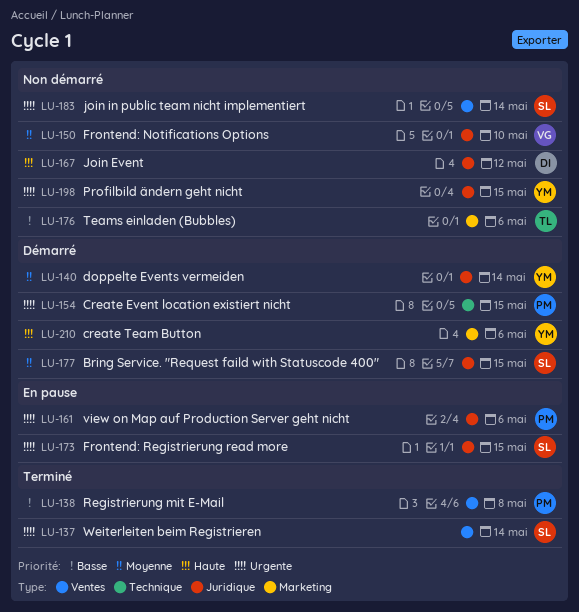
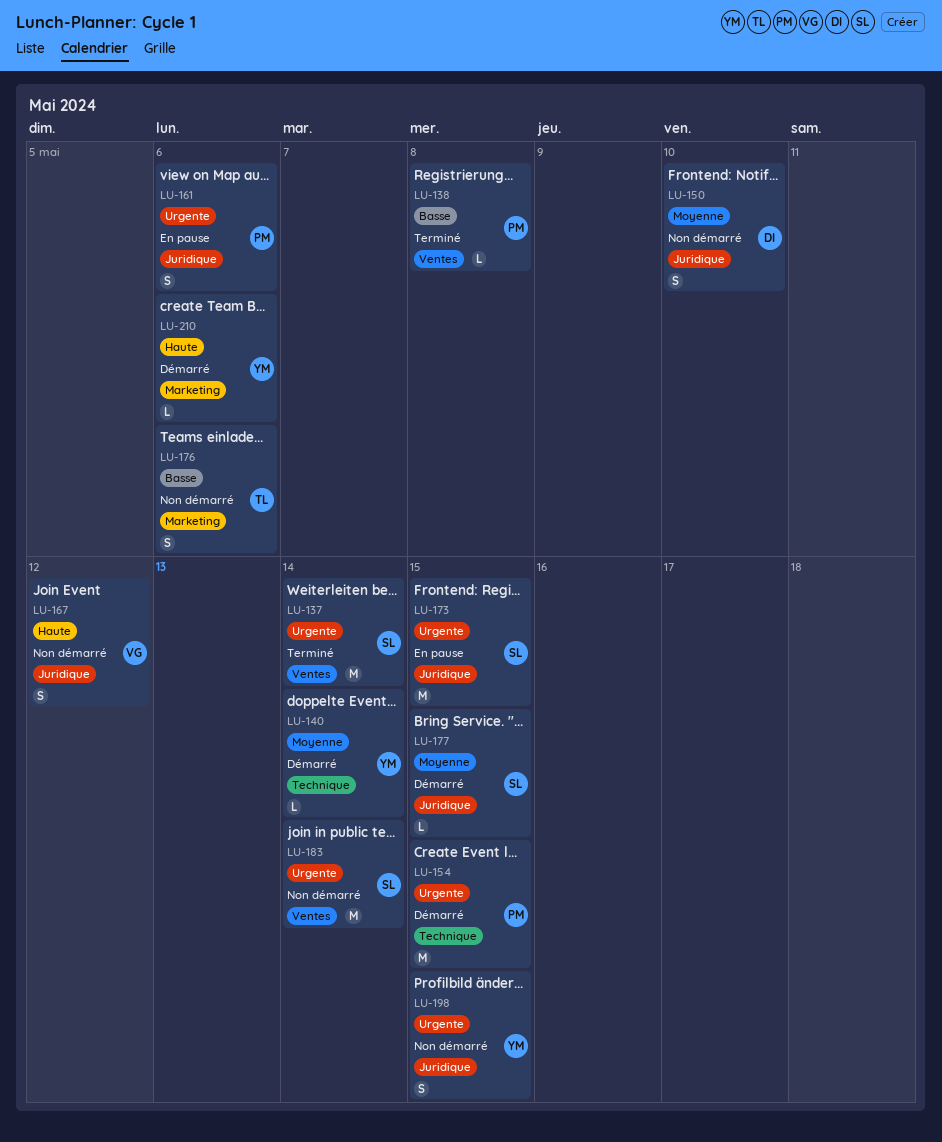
LU-140, label: Juridique -> Technique
LU-150, owner: VG -> DI
LU-167, owner: DI -> VG

